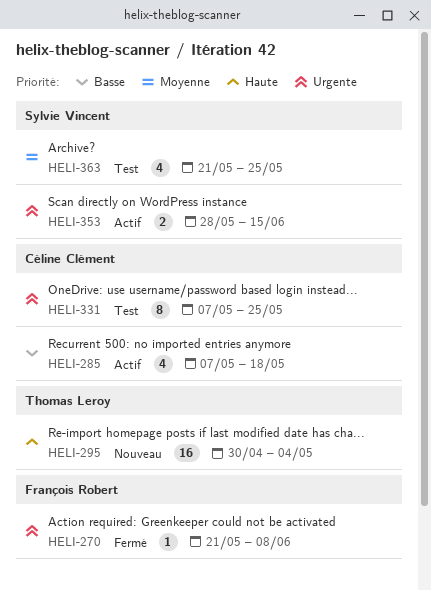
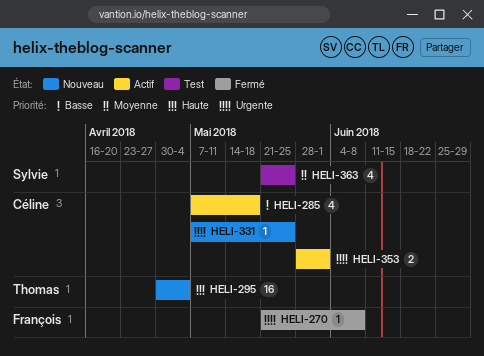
HELI-331, status: Test -> Nouveau
HELI-331, estimate: 8 -> 1
HELI-353, owner: Sylvie Vincent -> Céline Clément
HELI-353, due: Jun 15 -> Jun 1

